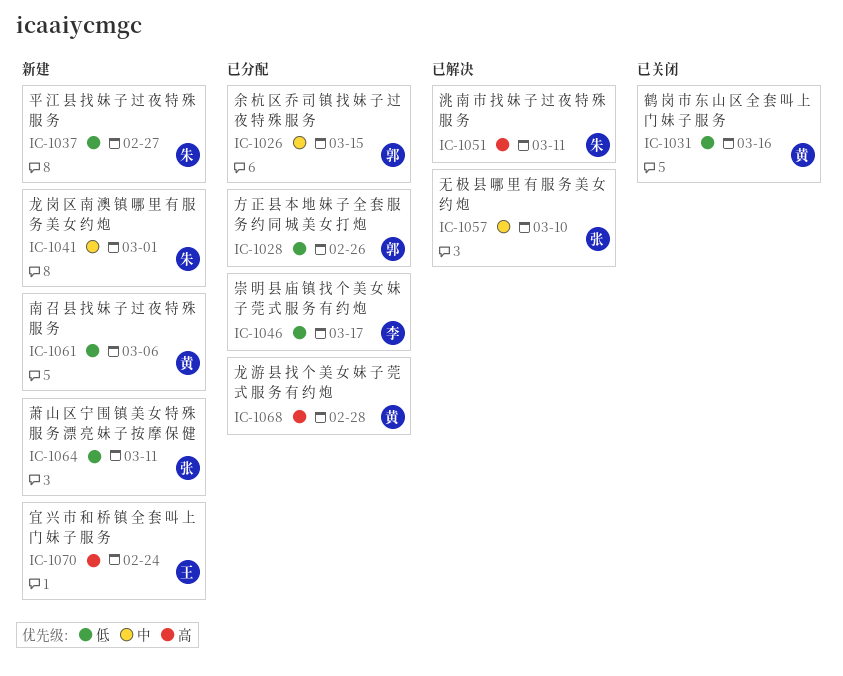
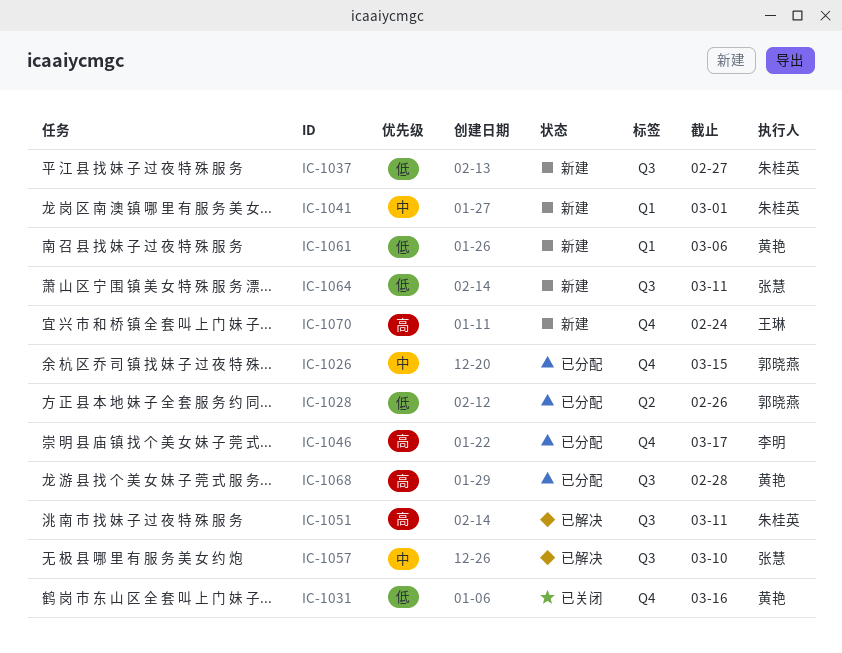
IC-1046, priority: 低 -> 高

